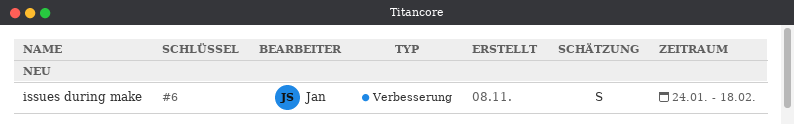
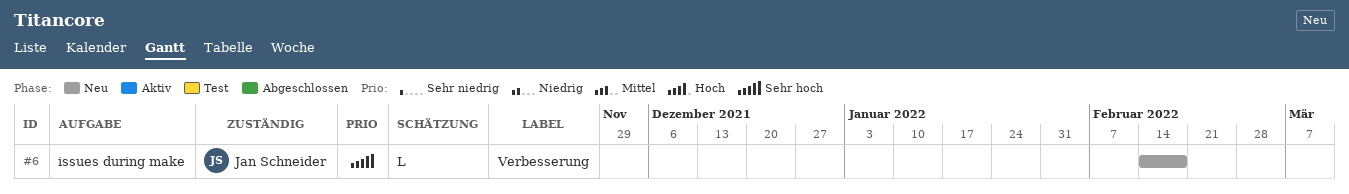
#6, estimate: S -> L
#6, start: Jan 24 -> Feb 14

